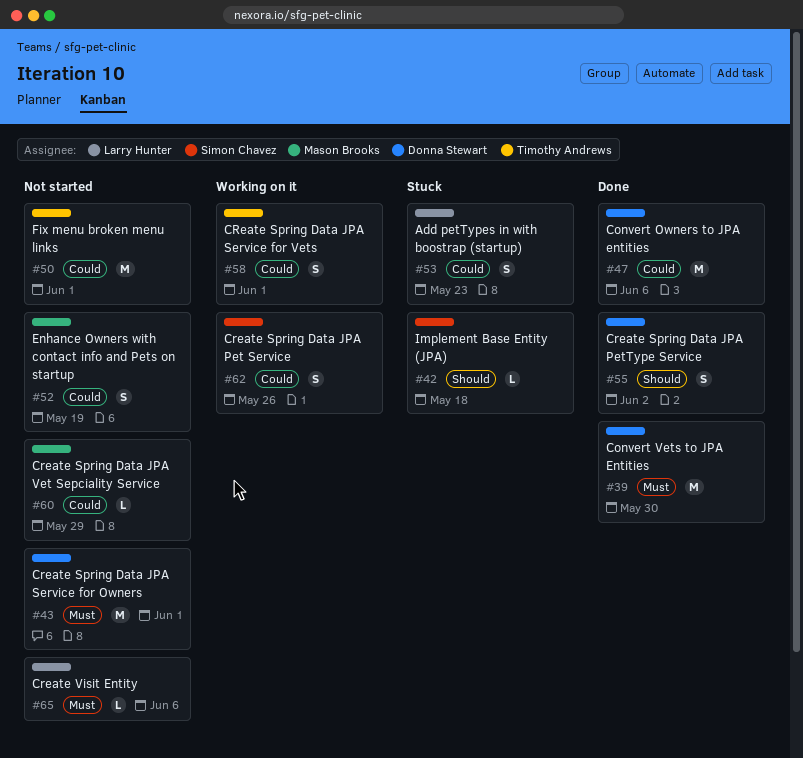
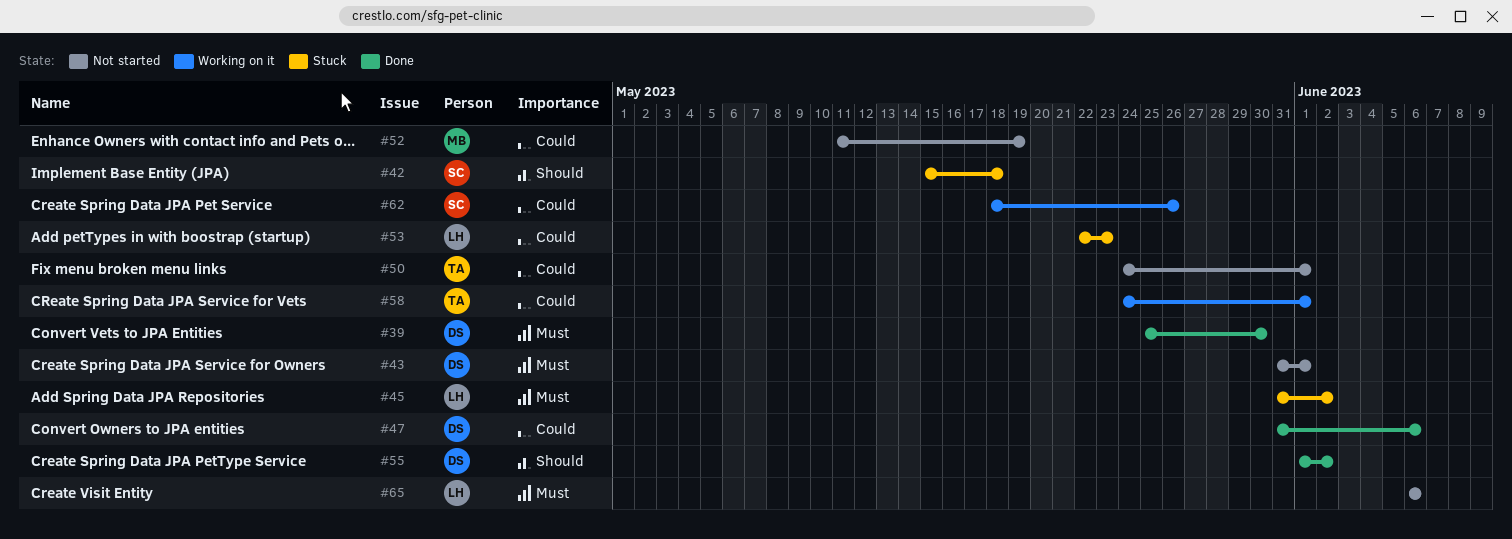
#45: none -> present
#60: present -> none

